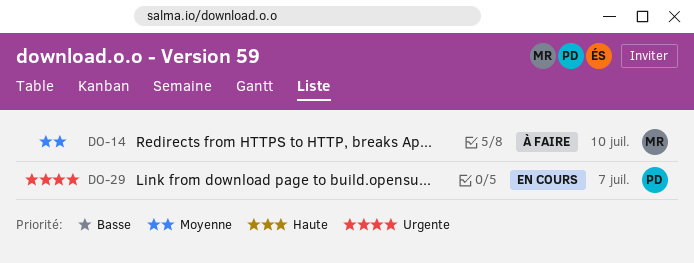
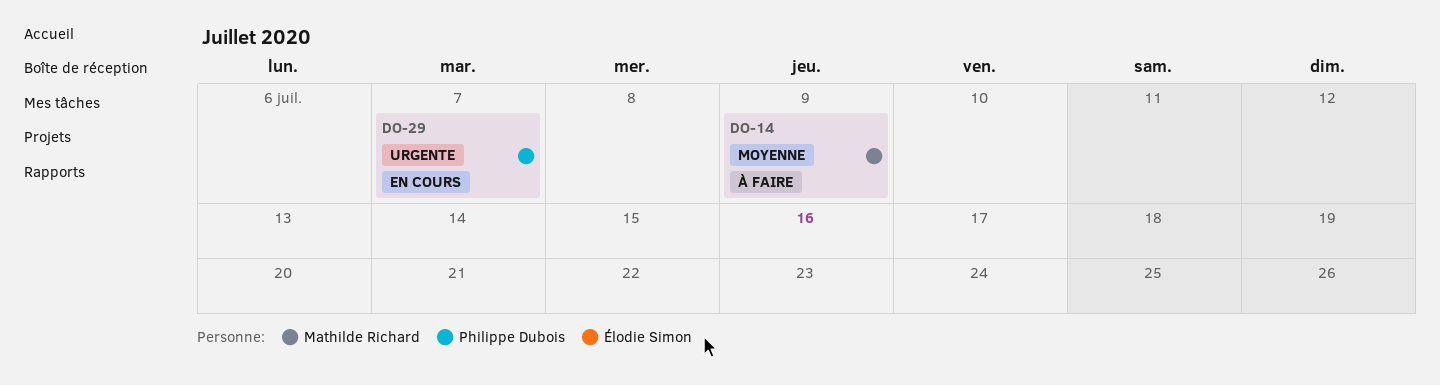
DO-14, due: Jul 10 -> Jul 9

